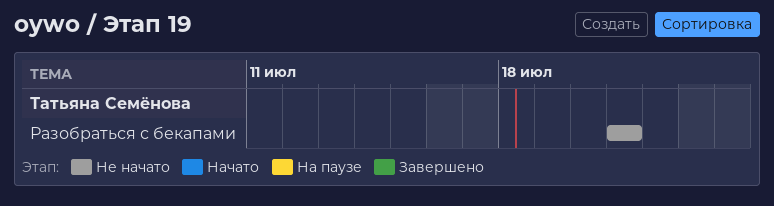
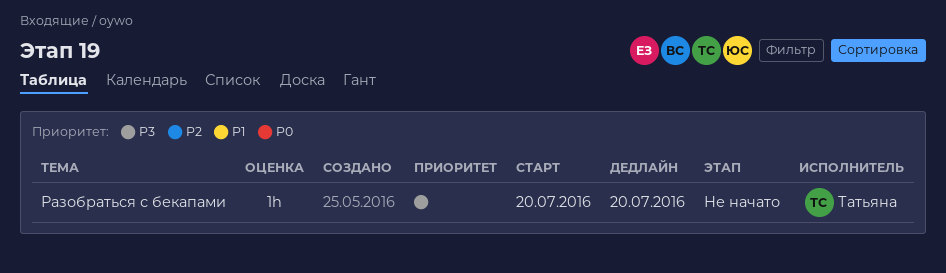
Разобраться с бекапами, start: Jul 21 -> Jul 20
Разобраться с бекапами, due: Jul 21 -> Jul 20

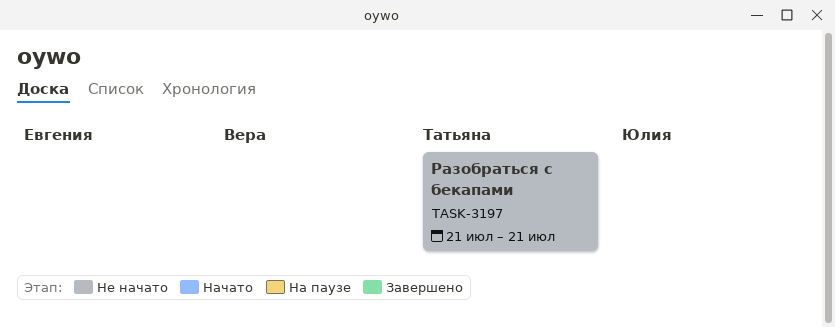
Разобраться с бекапами, start: Jul 20 -> Jul 21
Разобраться с бекапами, due: Jul 20 -> Jul 21

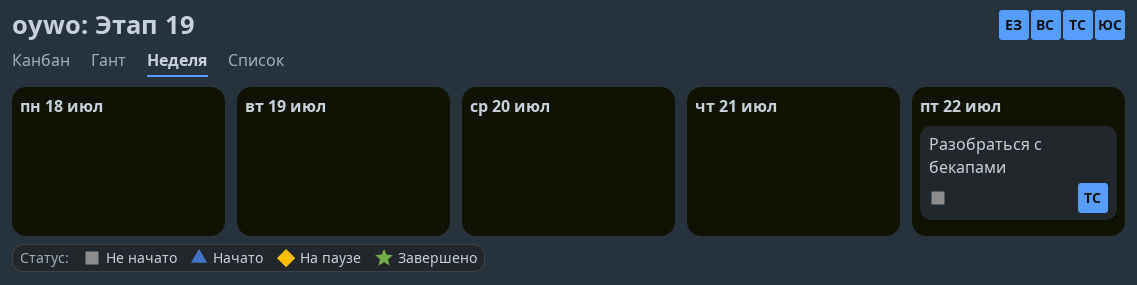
Разобраться с бекапами, due: Jul 21 -> Jul 22

